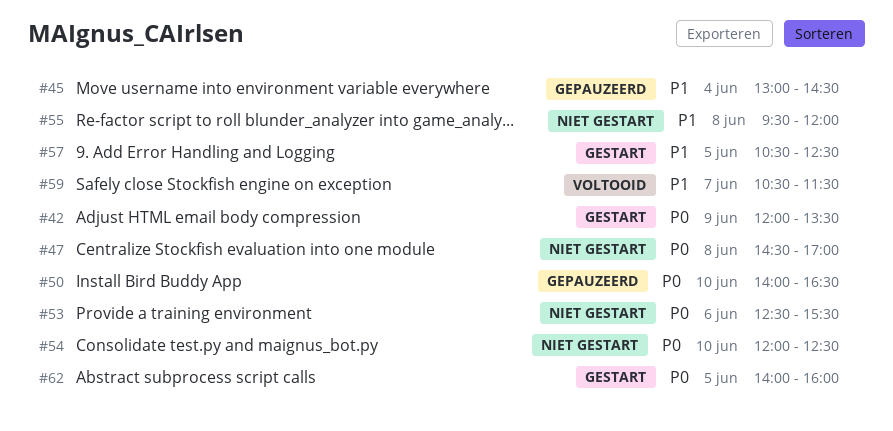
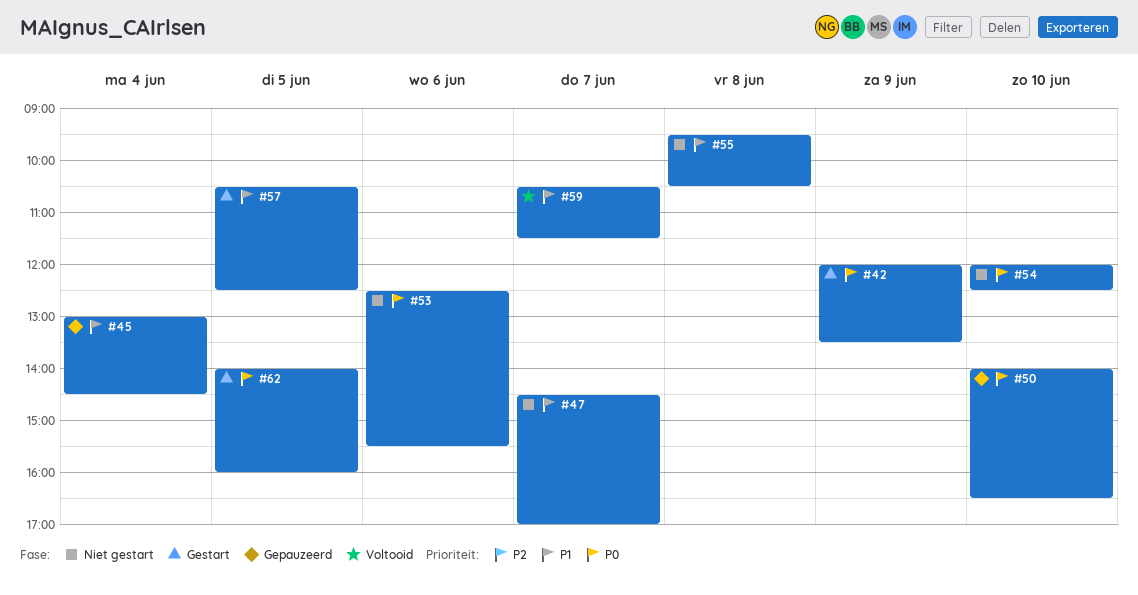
#47, priority: P0 -> P1
#47, day: Jun 8 -> Jun 7
#55, ends: 12:00 -> 10:30

